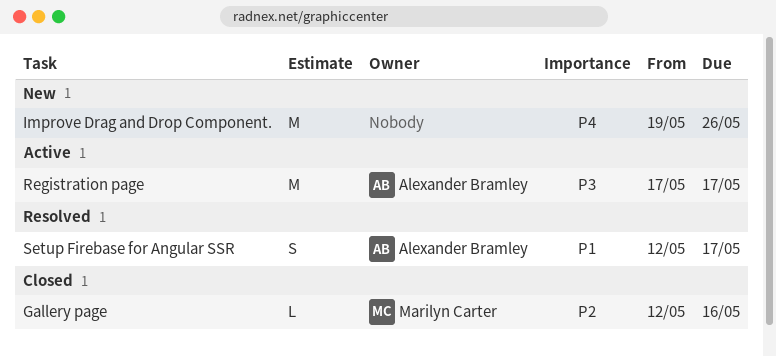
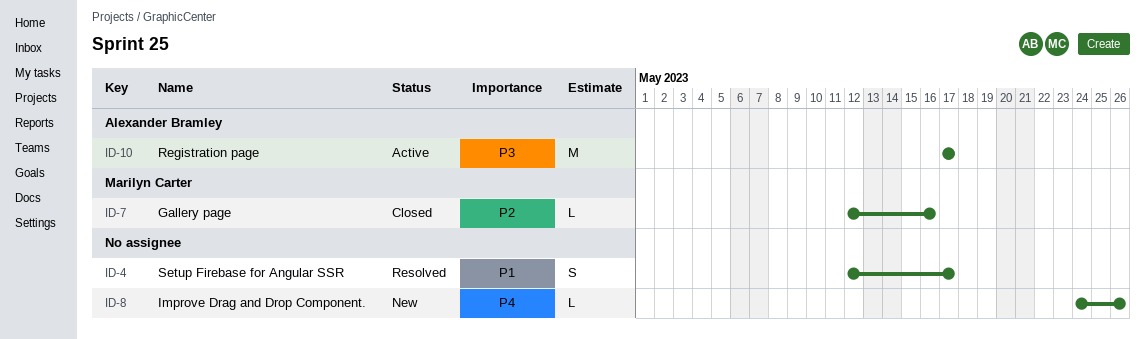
Improve Drag and Drop Component., estimate: M -> L
Improve Drag and Drop Component., start: May 19 -> May 24
Setup Firebase for Angular SSR, owner: Alexander Bramley -> none

